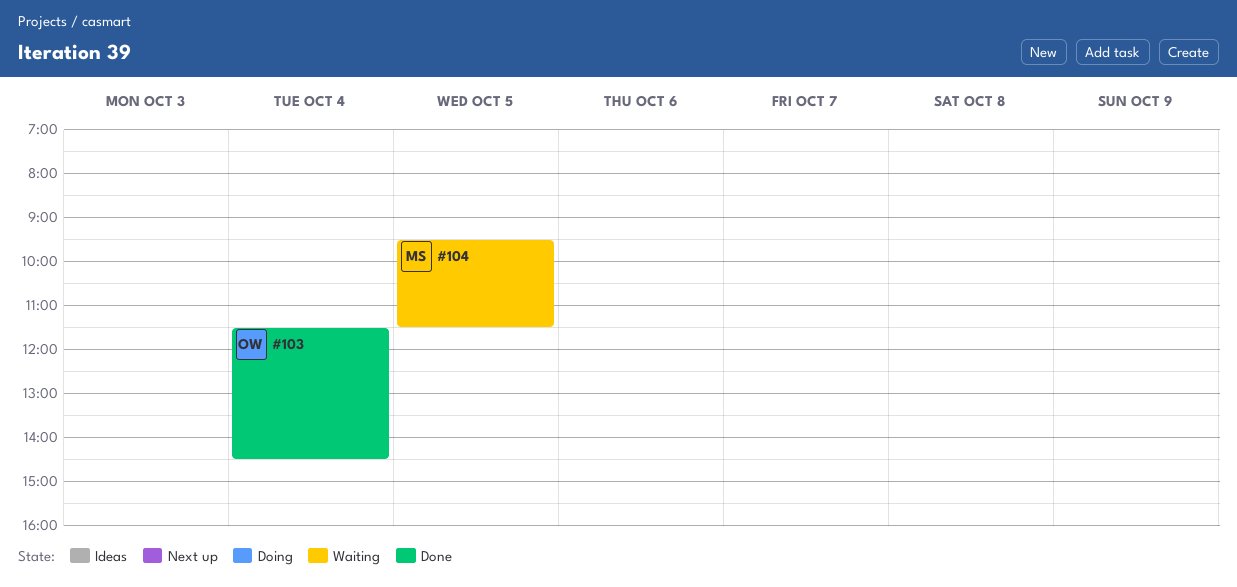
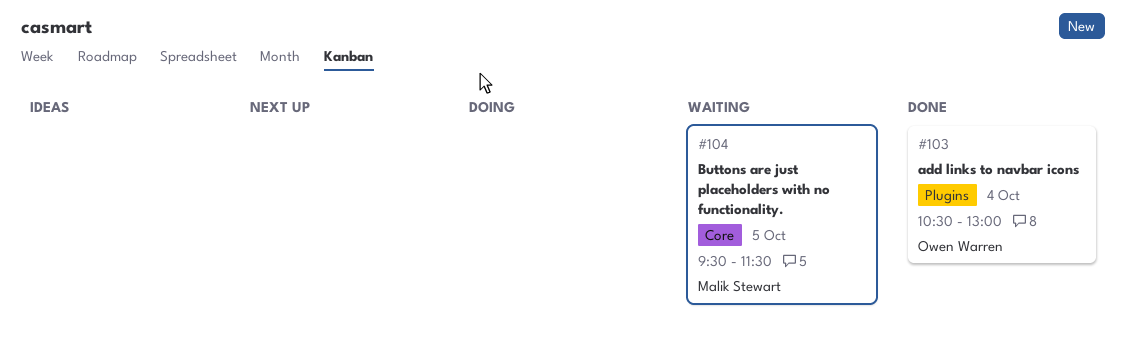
#103, begins: 11:30 -> 10:30
#103, ends: 14:30 -> 13:00

